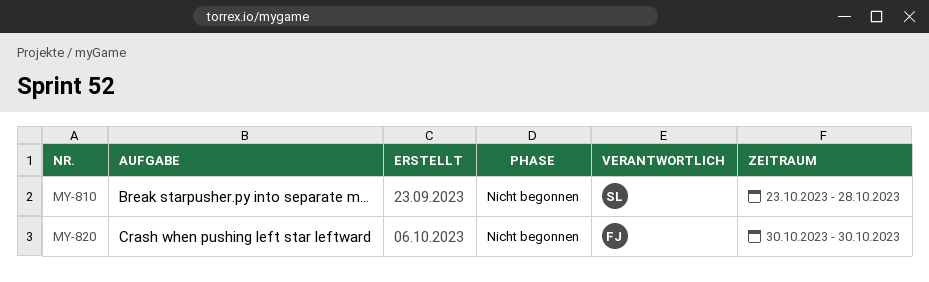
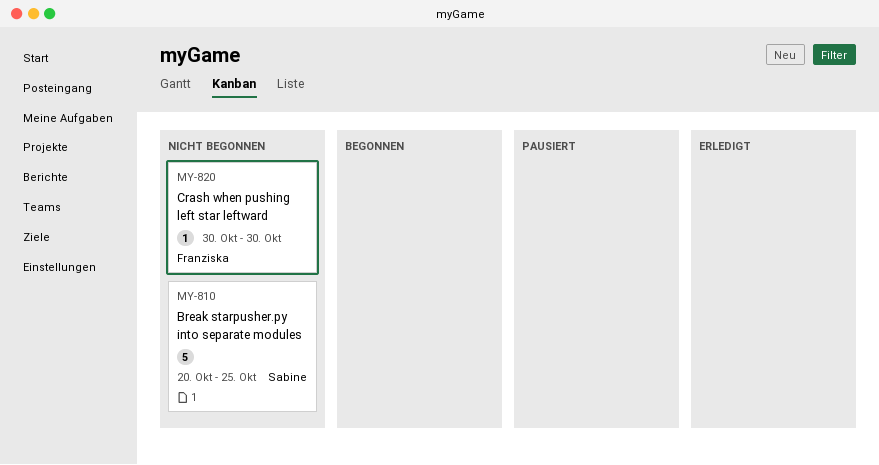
MY-810, start: Oct 23 -> Oct 20
MY-810, due: Oct 28 -> Oct 25

